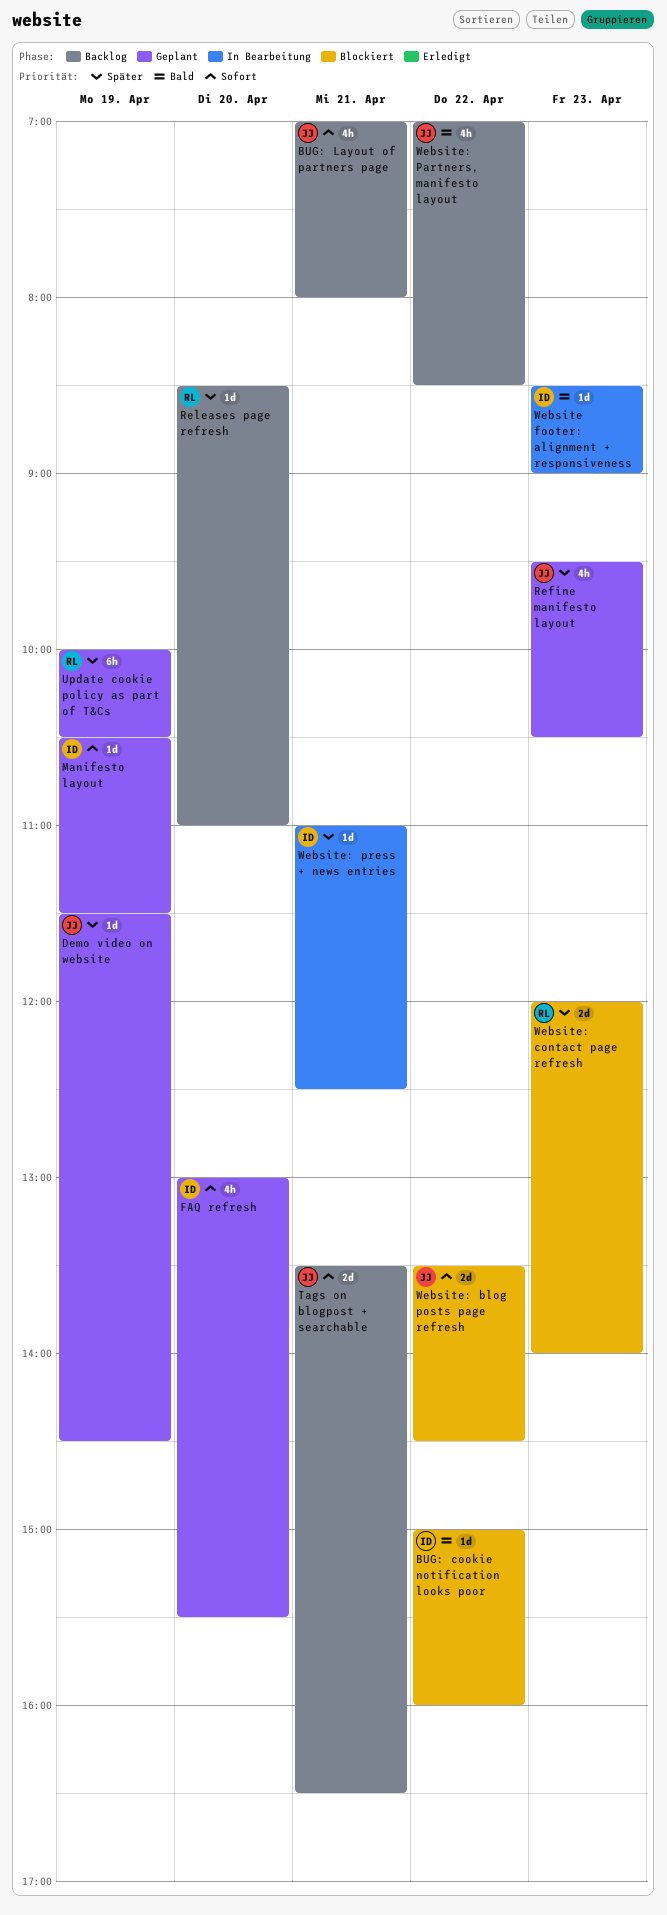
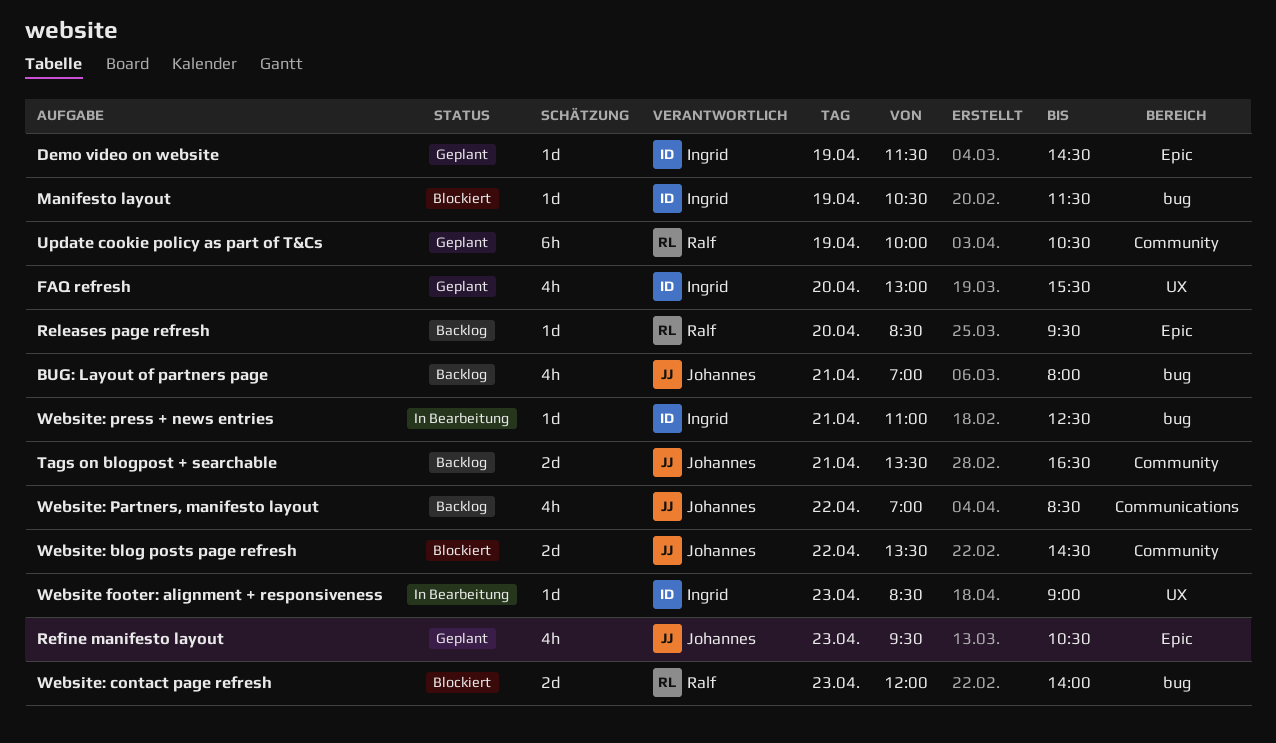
BUG: cookie notification looks poor: present -> none
Demo video on website, owner: Johannes -> Ingrid
Manifesto layout, status: Geplant -> Blockiert
Releases page refresh, ends: 11:00 -> 09:30

